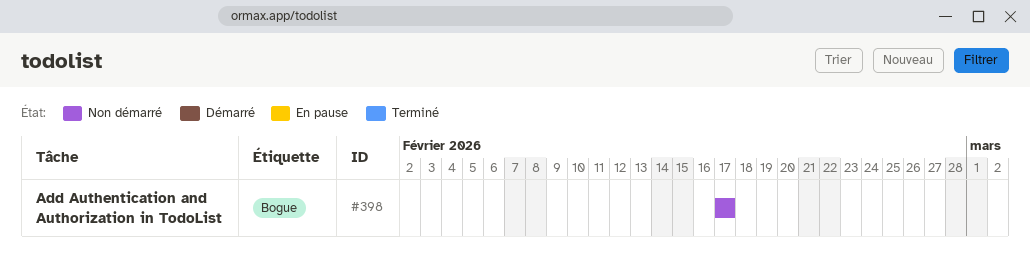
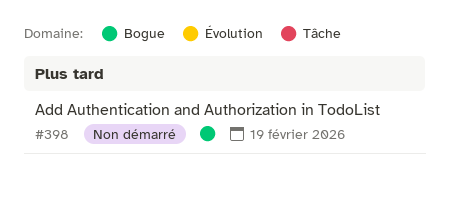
#398, due: Feb 17 -> Feb 19

